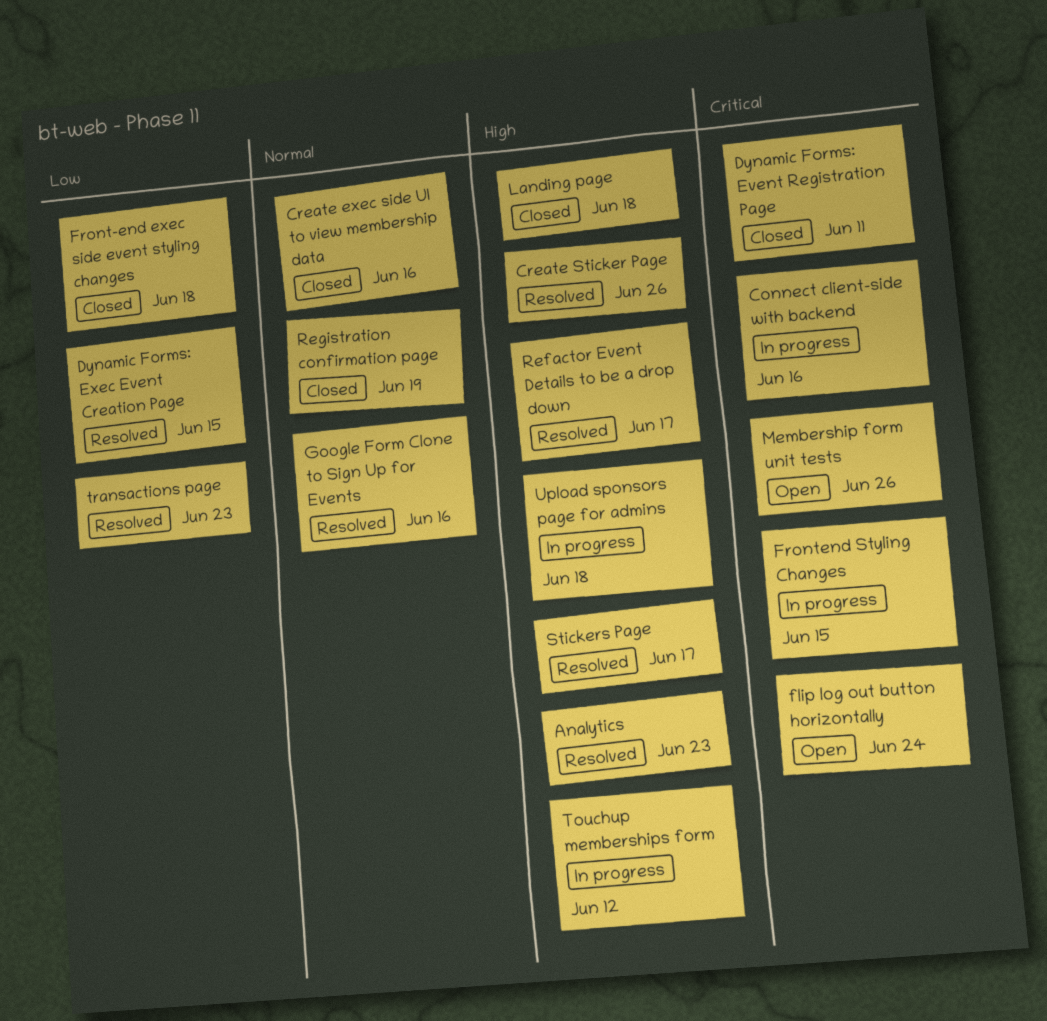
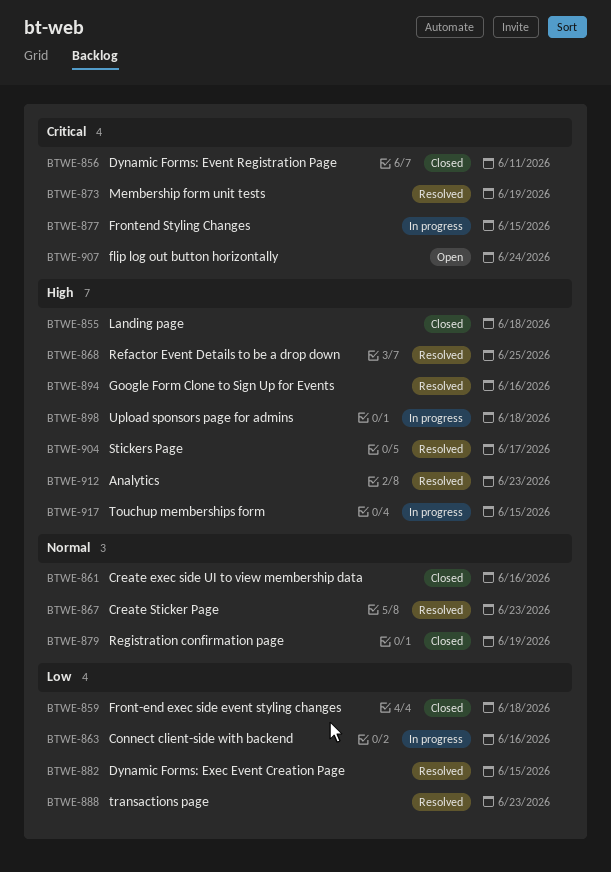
Connect client-side with backend, priority: Critical -> Low
Create Sticker Page, priority: High -> Normal
Create Sticker Page, due: Jun 26 -> Jun 23
Google Form Clone to Sign Up for Events, priority: Normal -> High
Membership form unit tests, status: Open -> Resolved
Membership form unit tests, due: Jun 26 -> Jun 19
Refactor Event Details to be a drop down, due: Jun 17 -> Jun 25
Touchup memberships form, due: Jun 12 -> Jun 15

